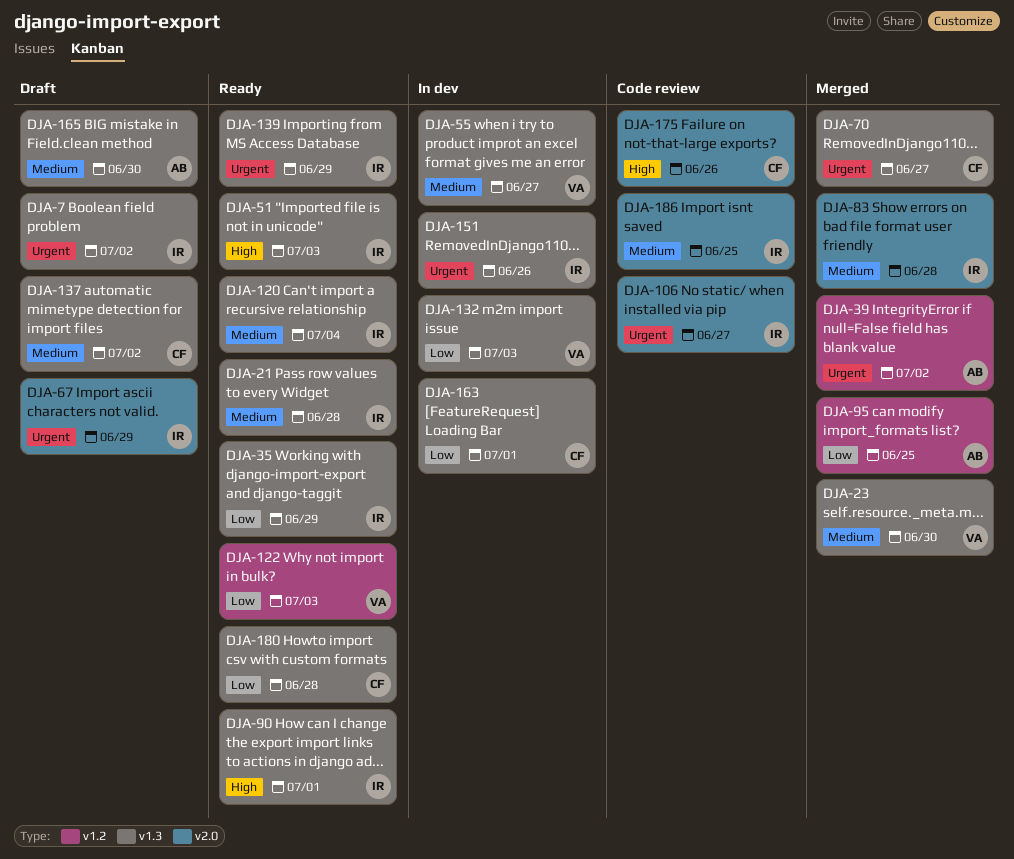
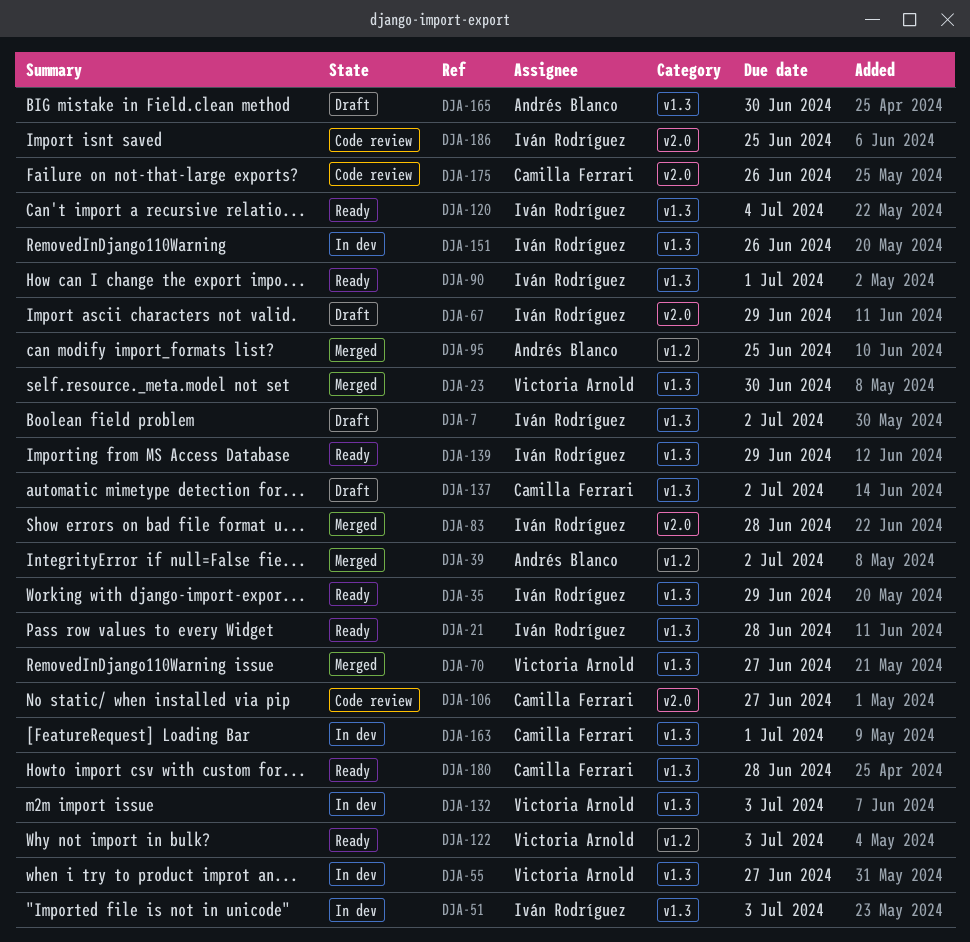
DJA-51, status: Ready -> In dev
DJA-70, owner: Camilla Ferrari -> Victoria Arnold
DJA-106, owner: Iván Rodríguez -> Camilla Ferrari

